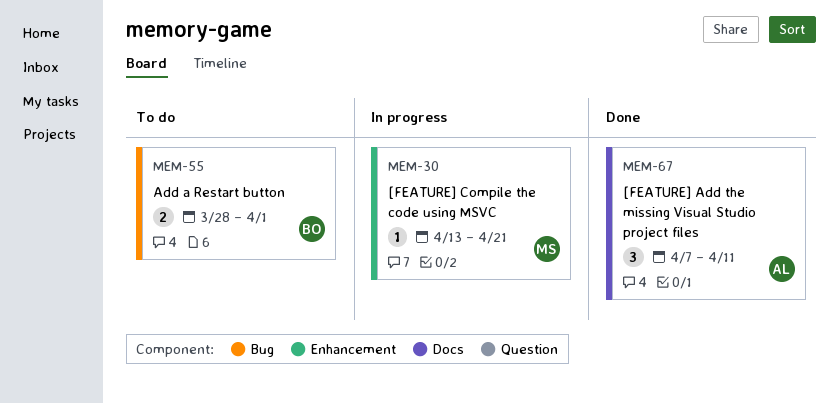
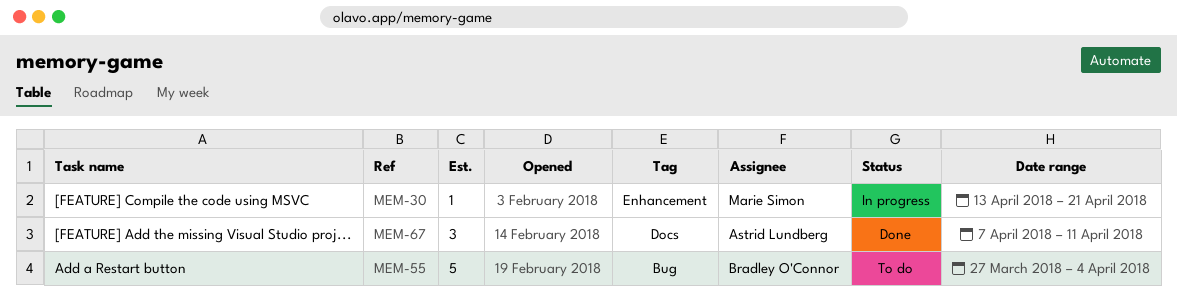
MEM-55, estimate: 2 -> 5
MEM-55, start: Mar 28 -> Mar 27
MEM-55, due: Apr 1 -> Apr 4

